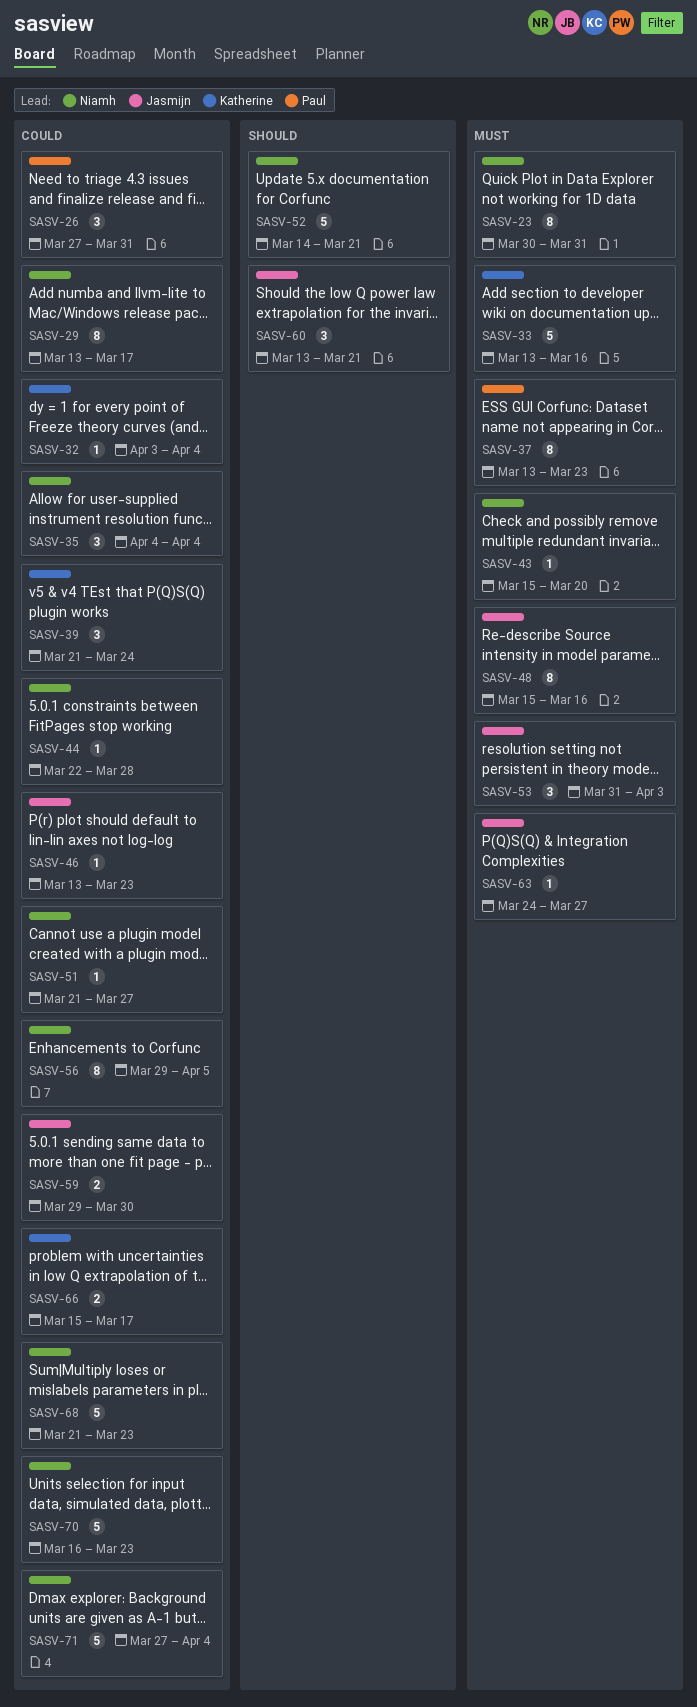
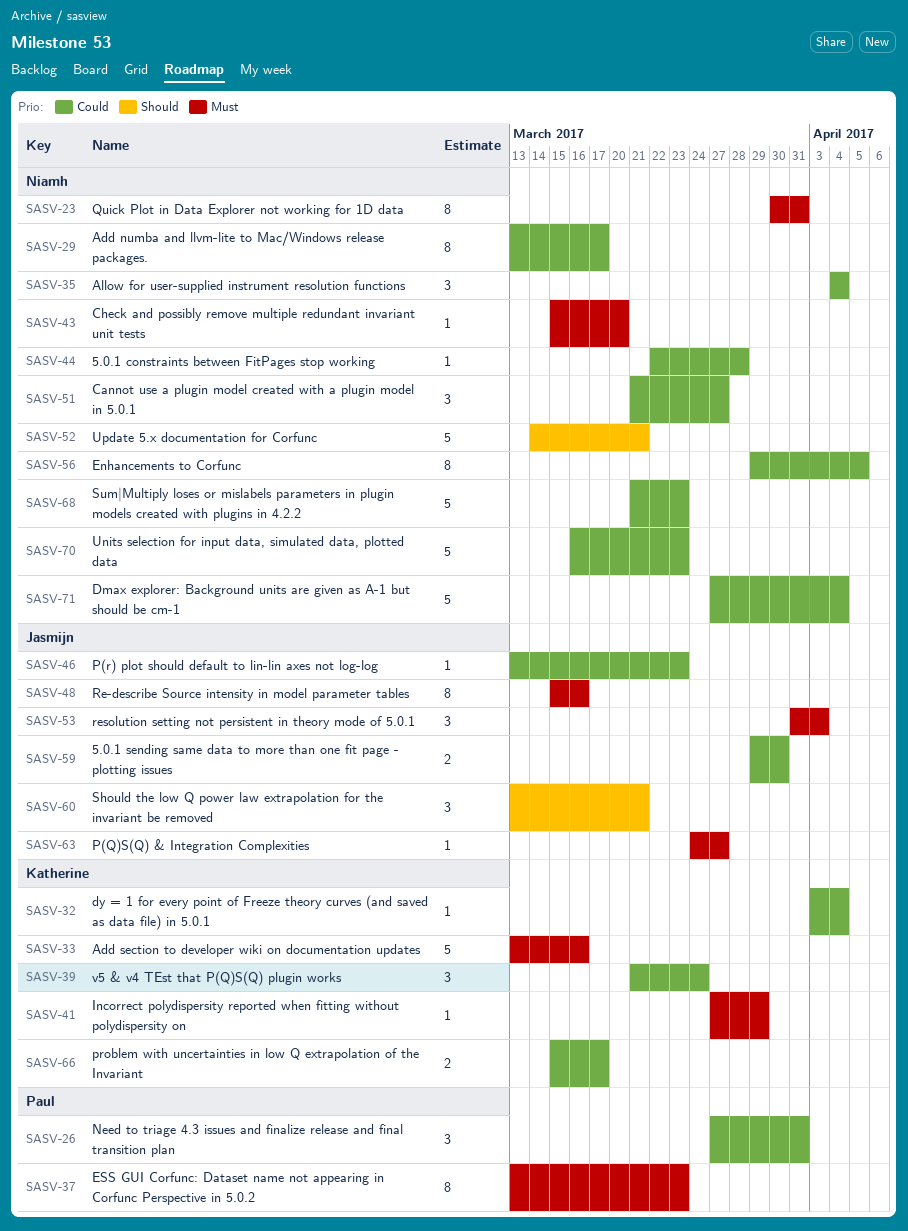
SASV-41: none -> present
SASV-51, estimate: 1 -> 3

